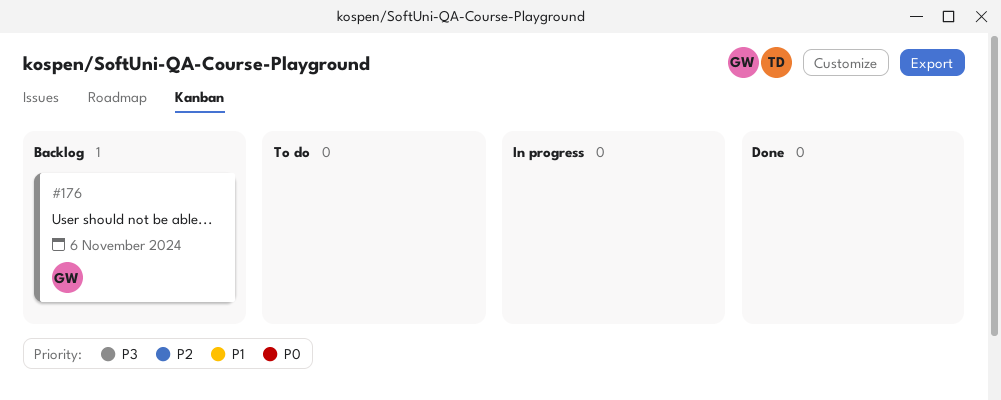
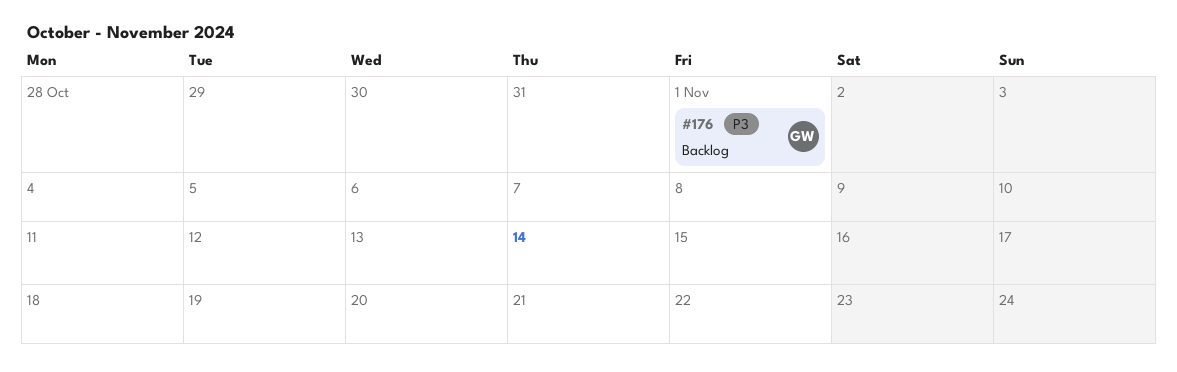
#176, due: Nov 6 -> Nov 1

